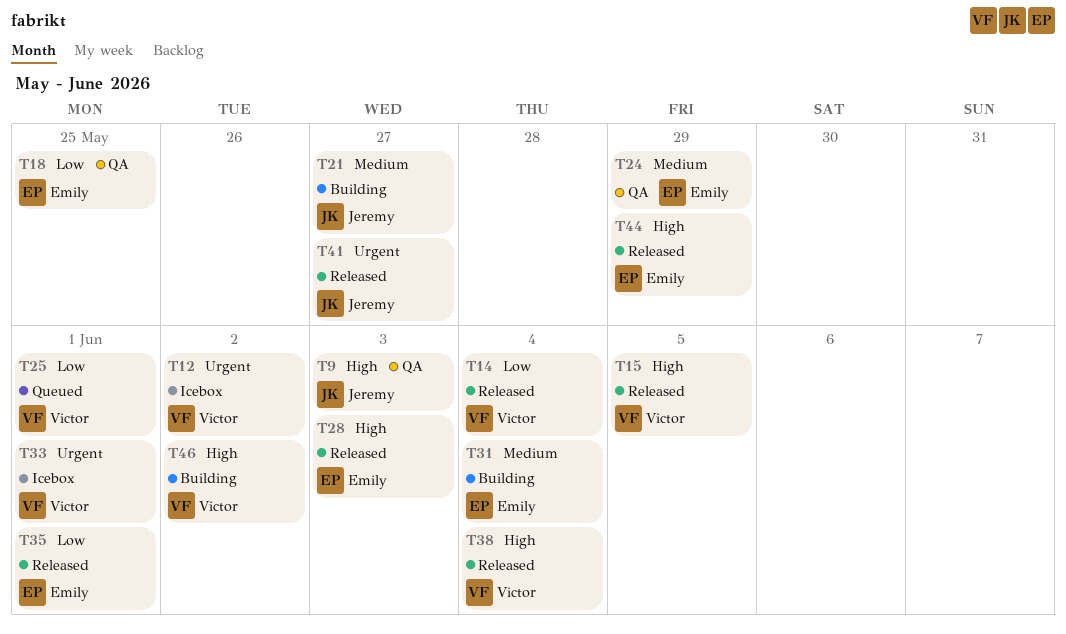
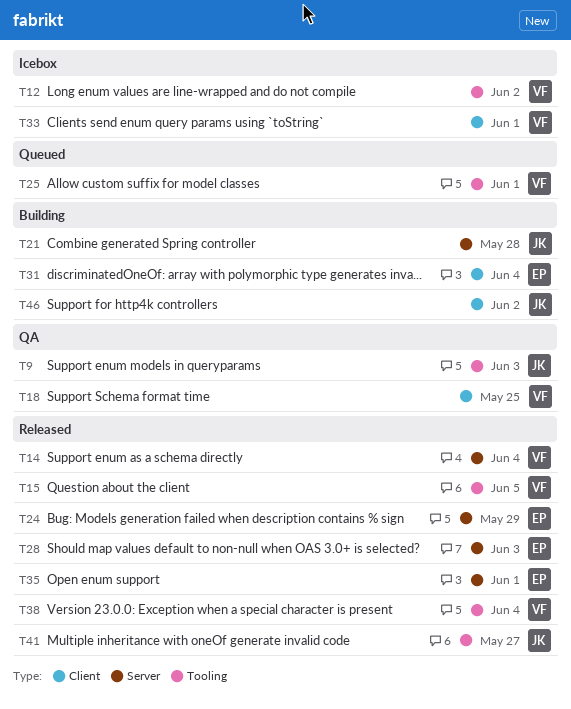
T18, owner: Emily -> Victor
T21, due: May 27 -> May 28
T24, status: QA -> Released
T44: present -> none
T46, owner: Victor -> Jeremy

